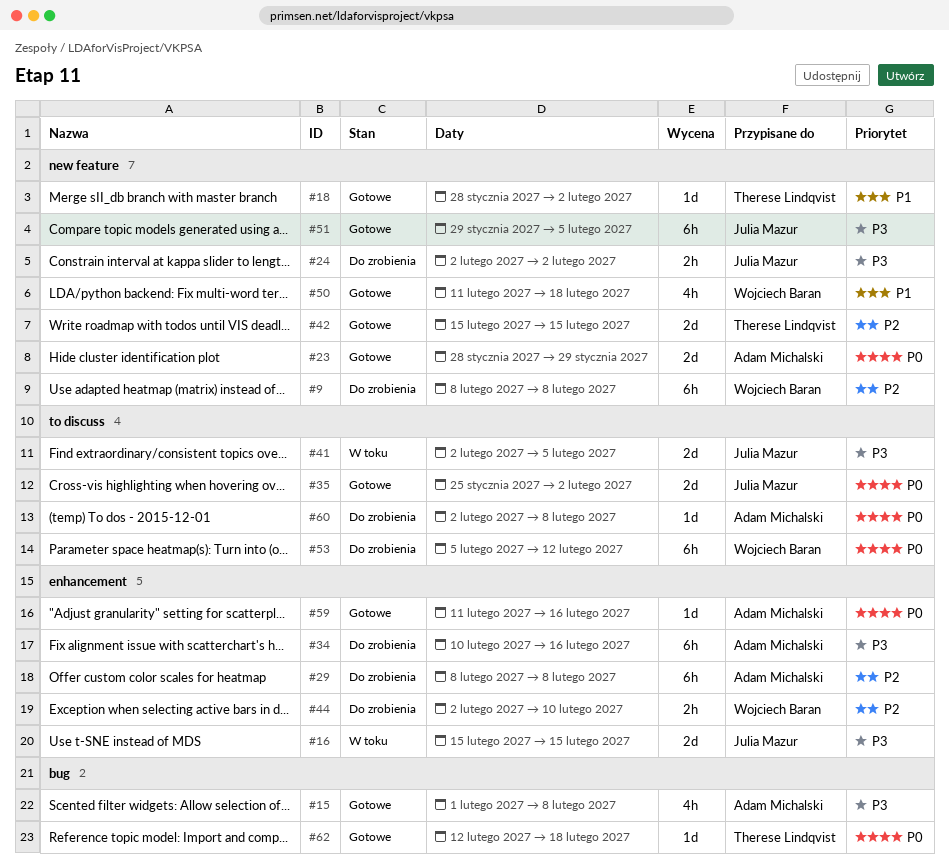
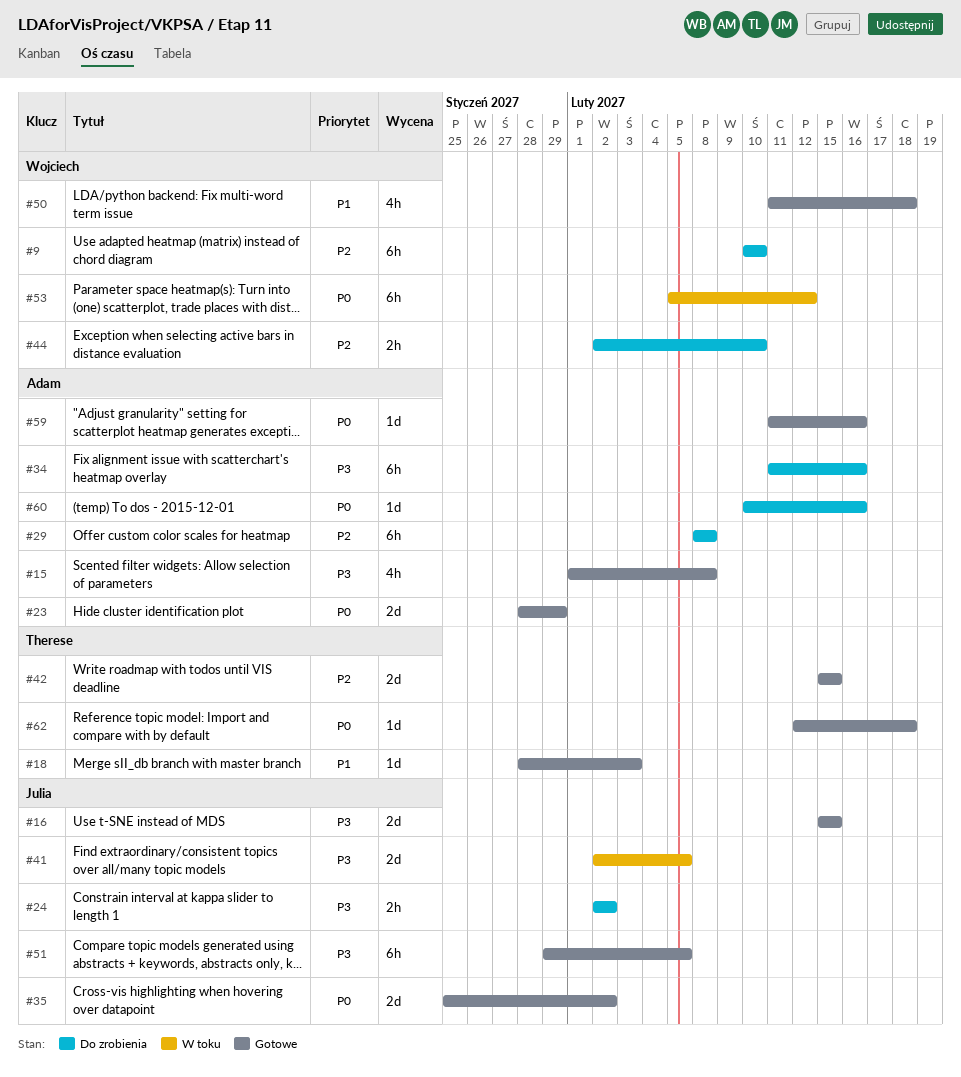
#9, start: Feb 8 -> Feb 10
#9, due: Feb 8 -> Feb 10
#16, status: W toku -> Gotowe
#18, due: Feb 2 -> Feb 3
#34, start: Feb 10 -> Feb 11
#53, status: Do zrobienia -> W toku
#60, start: Feb 2 -> Feb 10
#60, due: Feb 8 -> Feb 16

